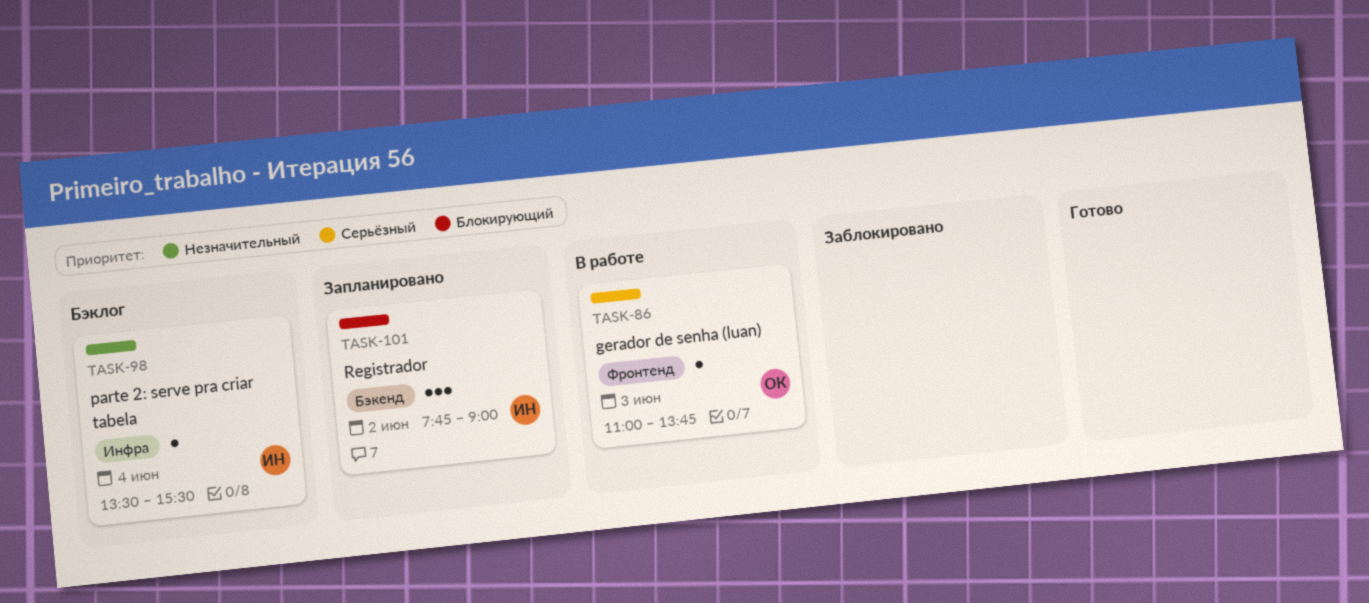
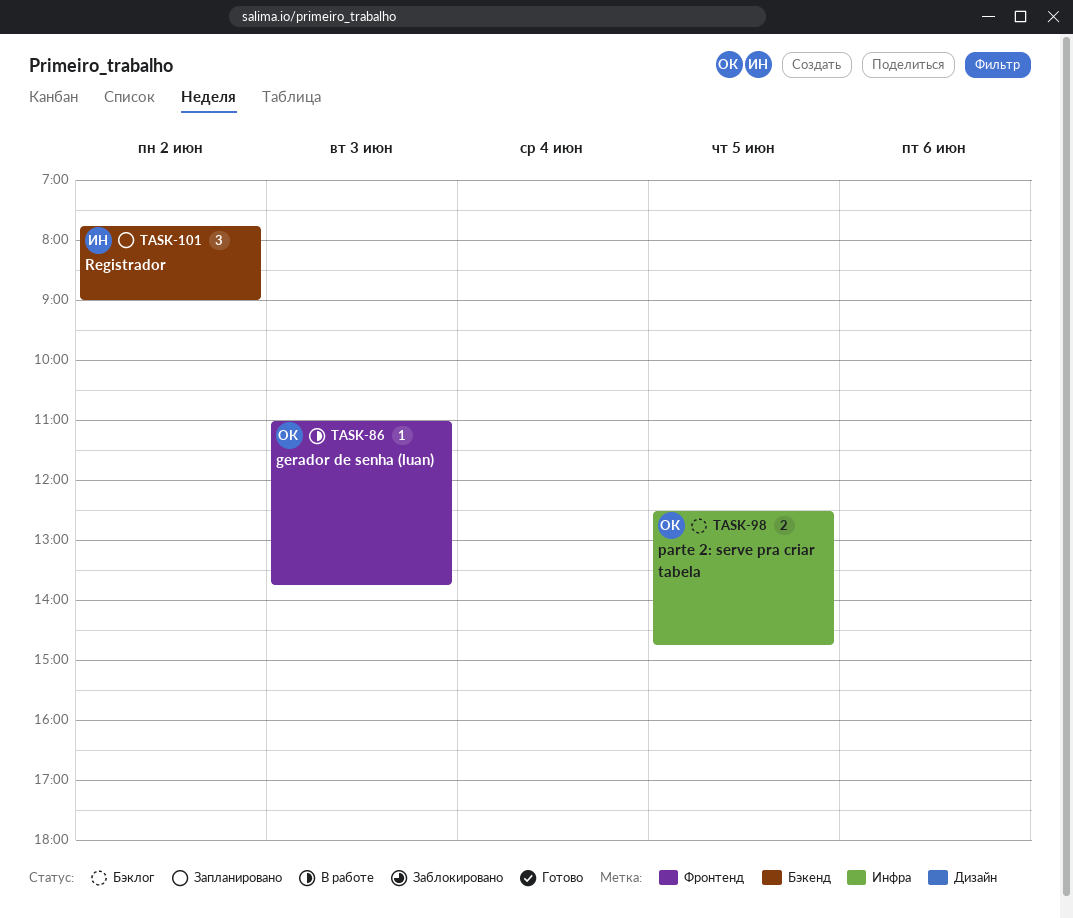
TASK-98, owner: ИН -> ОК
TASK-98, estimate: 1 -> 2
TASK-98, day: Jun 4 -> Jun 5
TASK-98, begins: 13:30 -> 12:30
TASK-98, ends: 15:30 -> 14:45

